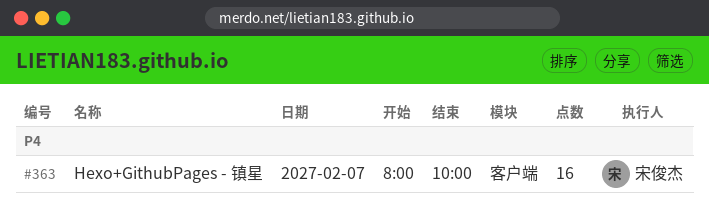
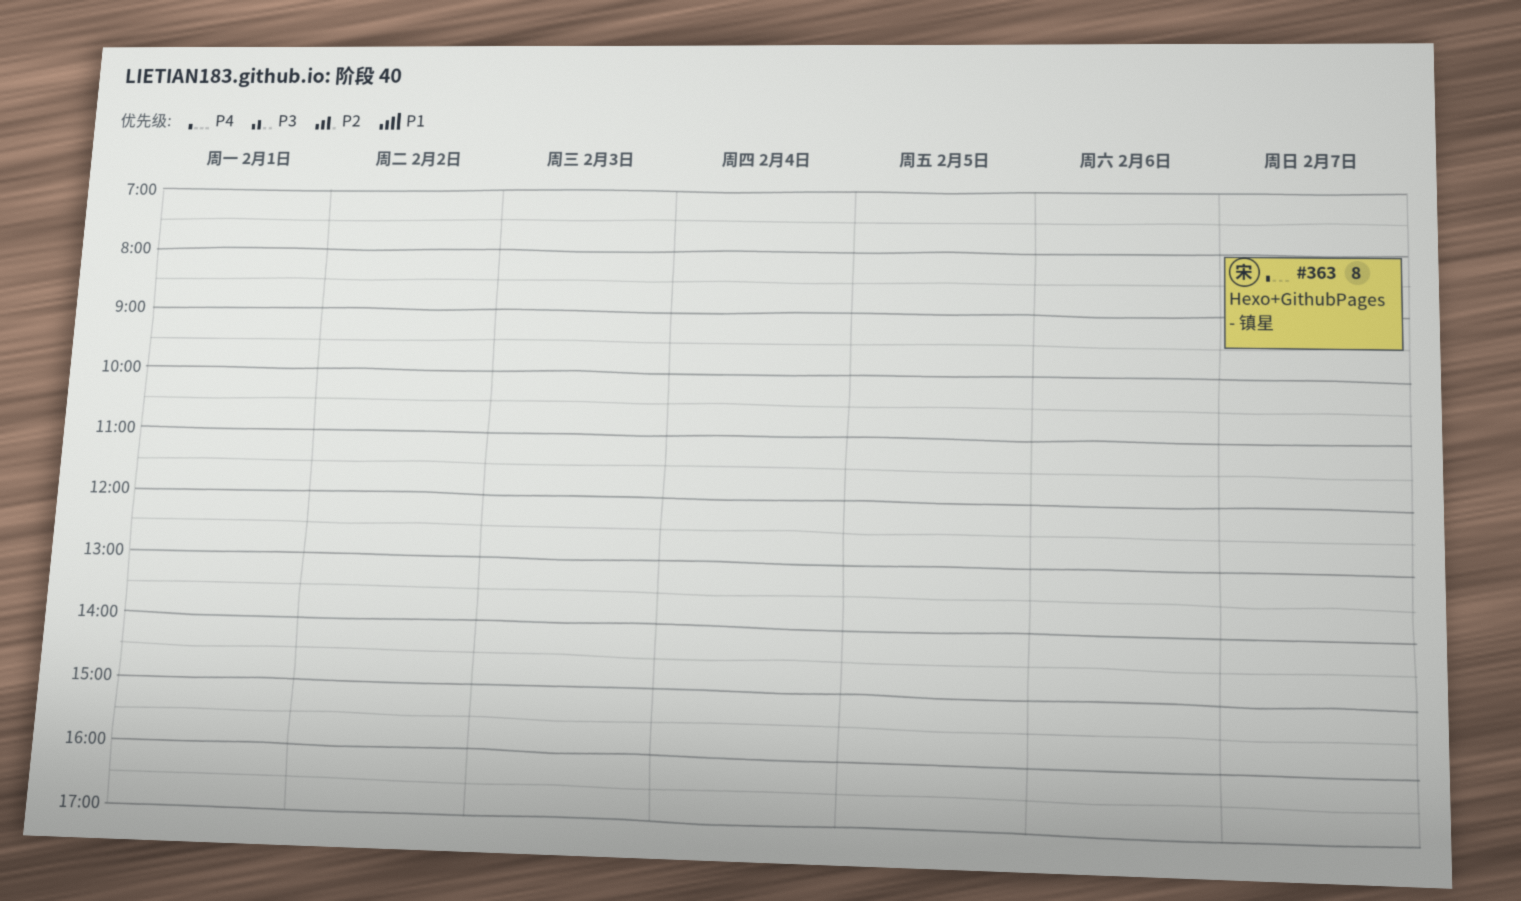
#363, estimate: 16 -> 8
#363, ends: 10:00 -> 09:30

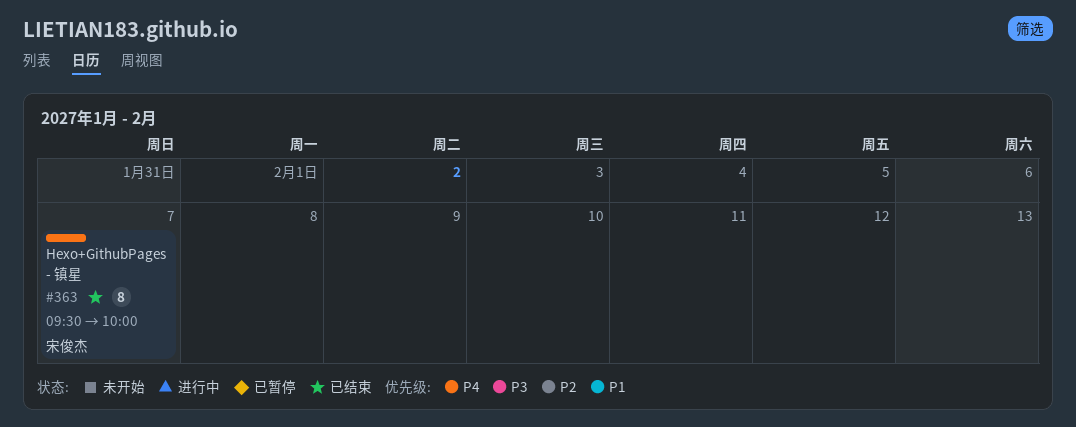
#363, begins: 08:00 -> 09:30
#363, ends: 09:30 -> 10:00

